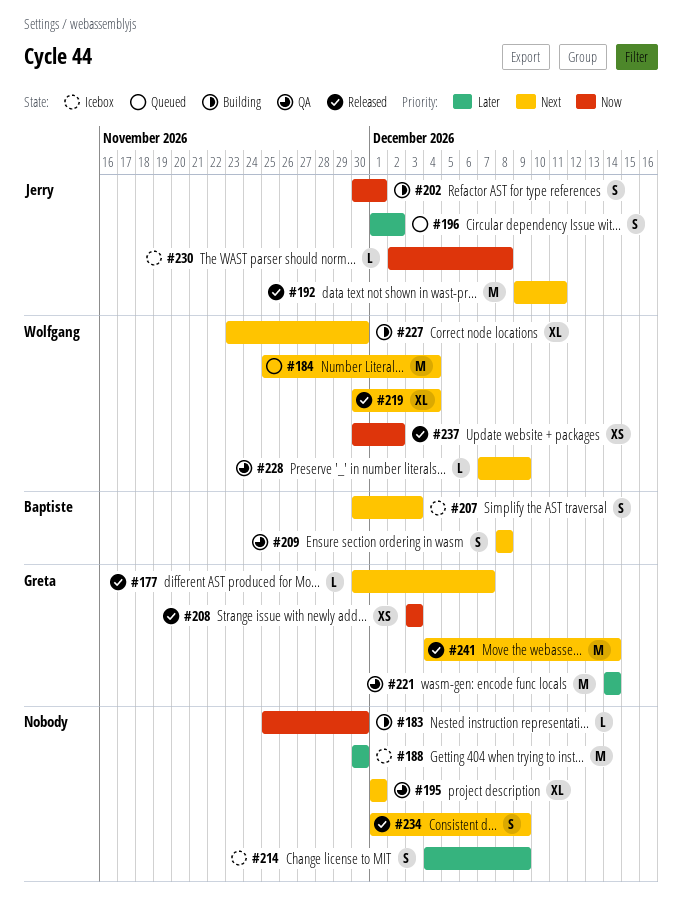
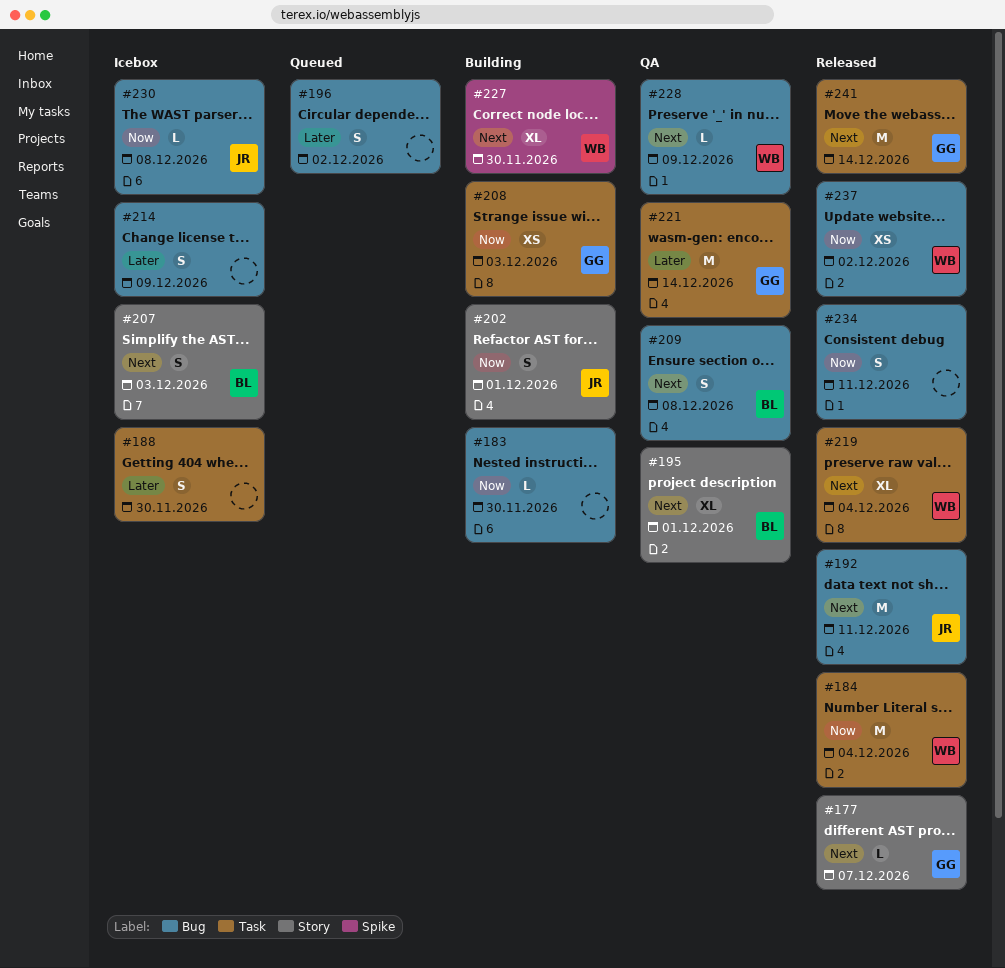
#184, status: Queued -> Released
#184, priority: Next -> Now
#188, estimate: M -> S
#195, owner: none -> Baptiste
#196, owner: Jerry -> none
#208, status: Released -> Building
#234, priority: Next -> Now
#234, due: Dec 9 -> Dec 11

